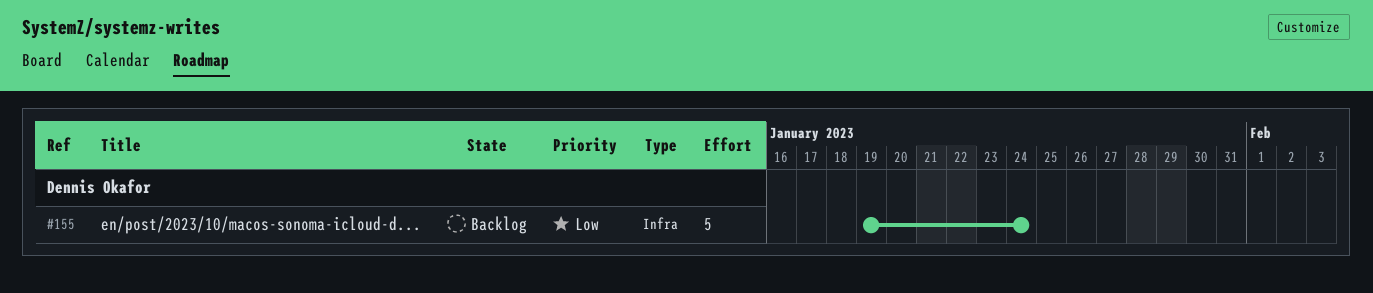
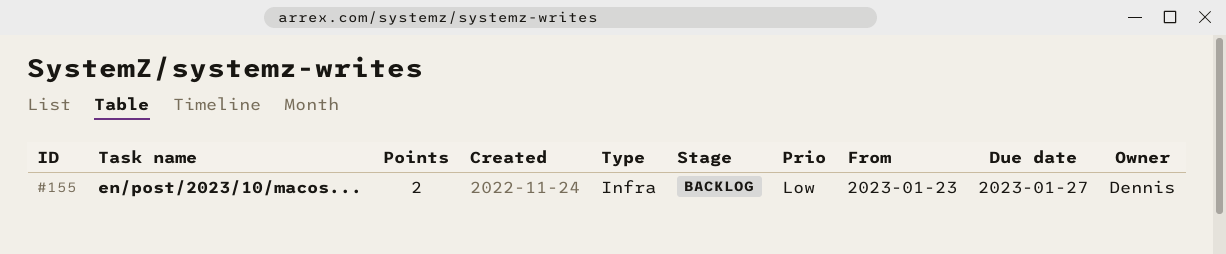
#155, estimate: 5 -> 2
#155, start: Jan 19 -> Jan 23
#155, due: Jan 24 -> Jan 27

